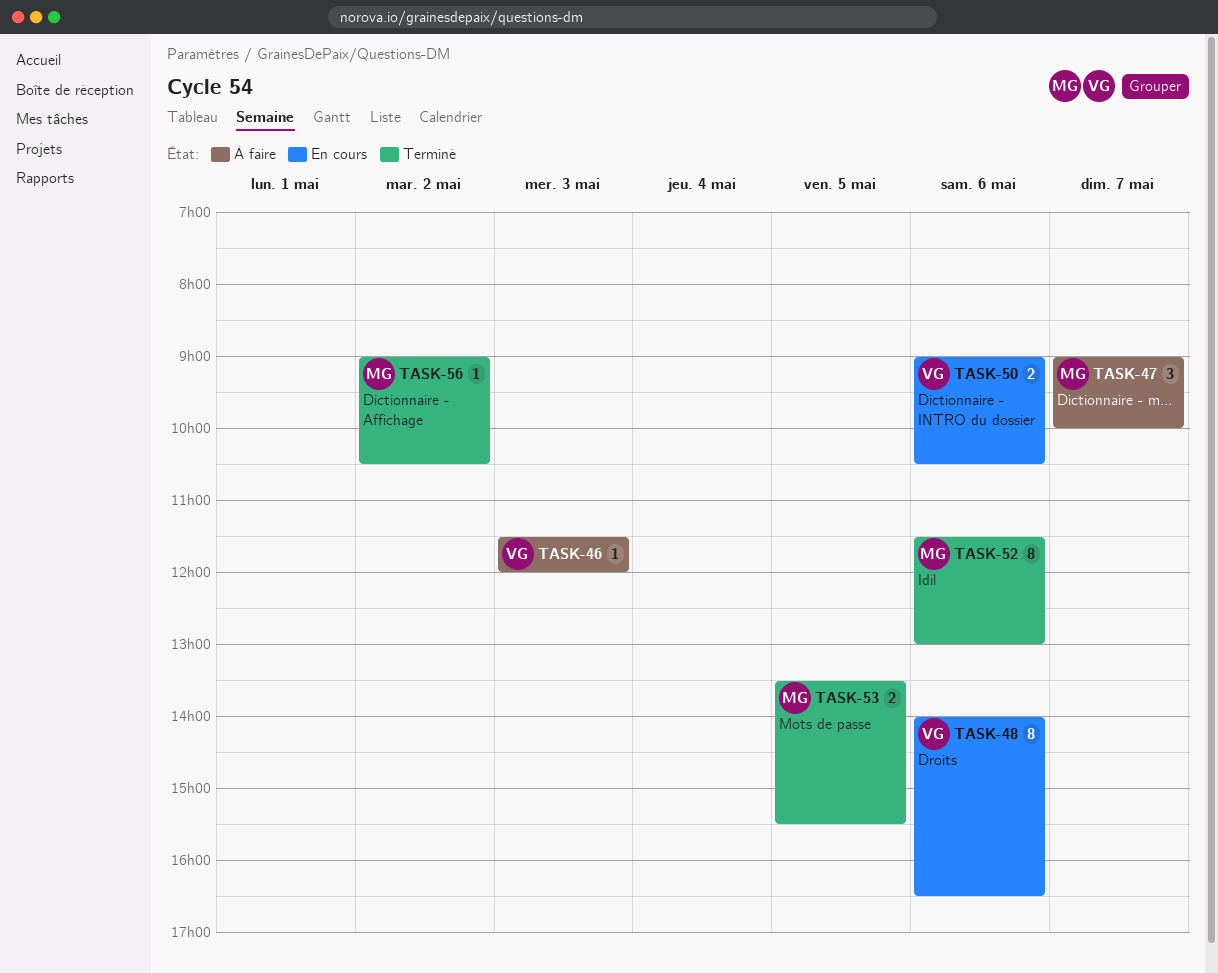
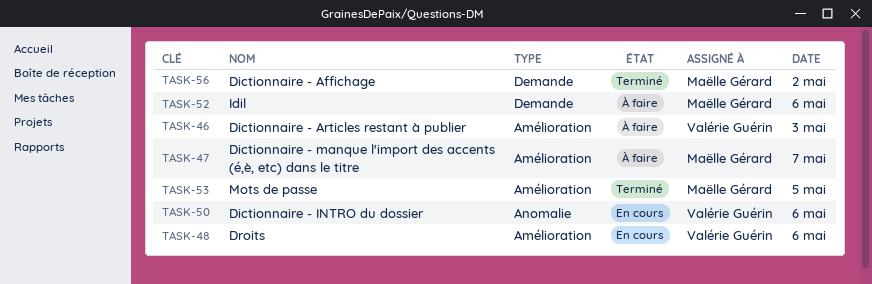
TASK-52, status: Terminé -> À faire

